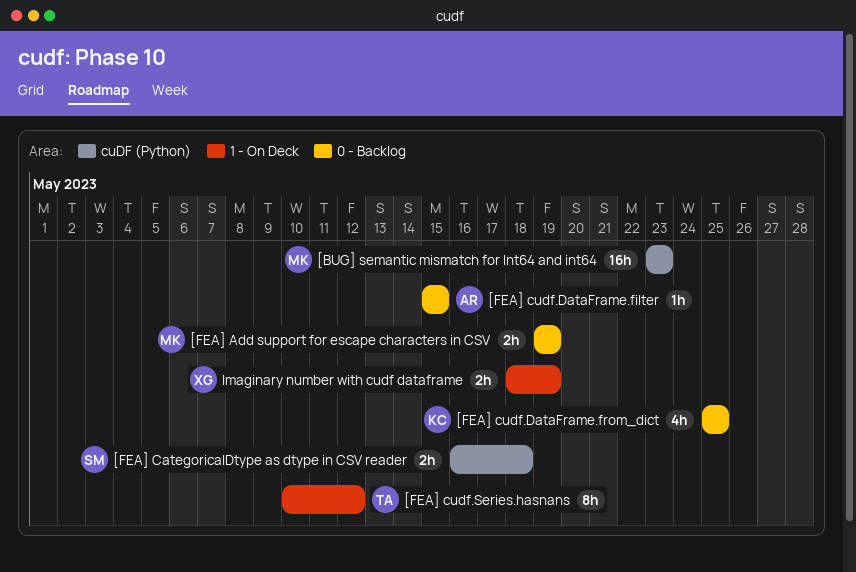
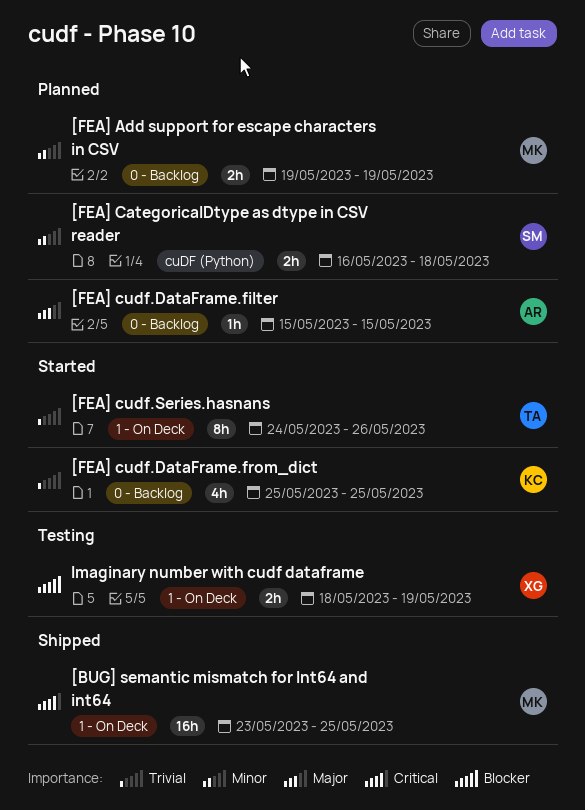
[BUG] semantic mismatch for Int64 and int64, label: cuDF (Python) -> 1 - On Deck
[BUG] semantic mismatch for Int64 and int64, due: May 23 -> May 25
[FEA] cudf.Series.hasnans, start: May 10 -> May 24
[FEA] cudf.Series.hasnans, due: May 12 -> May 26

